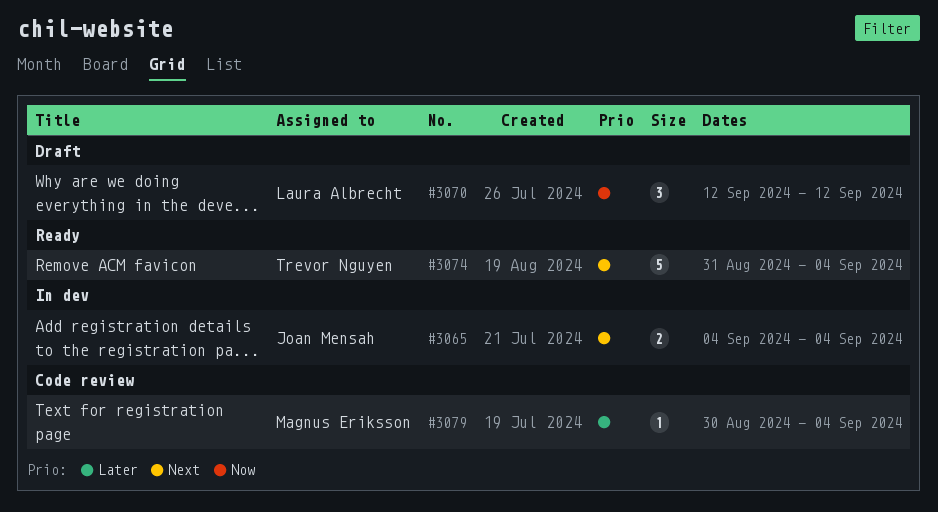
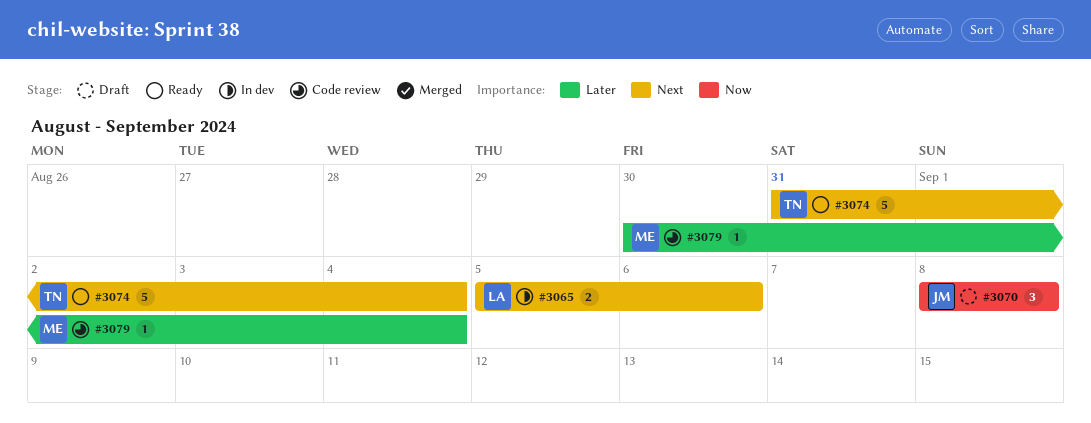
#3065, owner: Joan Mensah -> Laura Albrecht
#3065, start: Sep 4 -> Sep 5
#3065, due: Sep 4 -> Sep 6
#3070, owner: Laura Albrecht -> Joan Mensah
#3070, start: Sep 12 -> Sep 8
#3070, due: Sep 12 -> Sep 8

